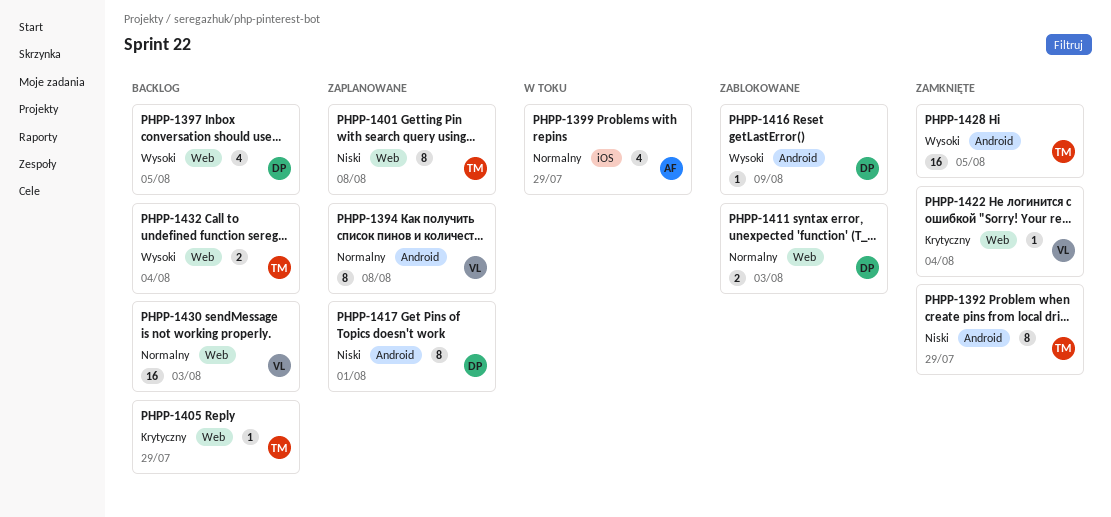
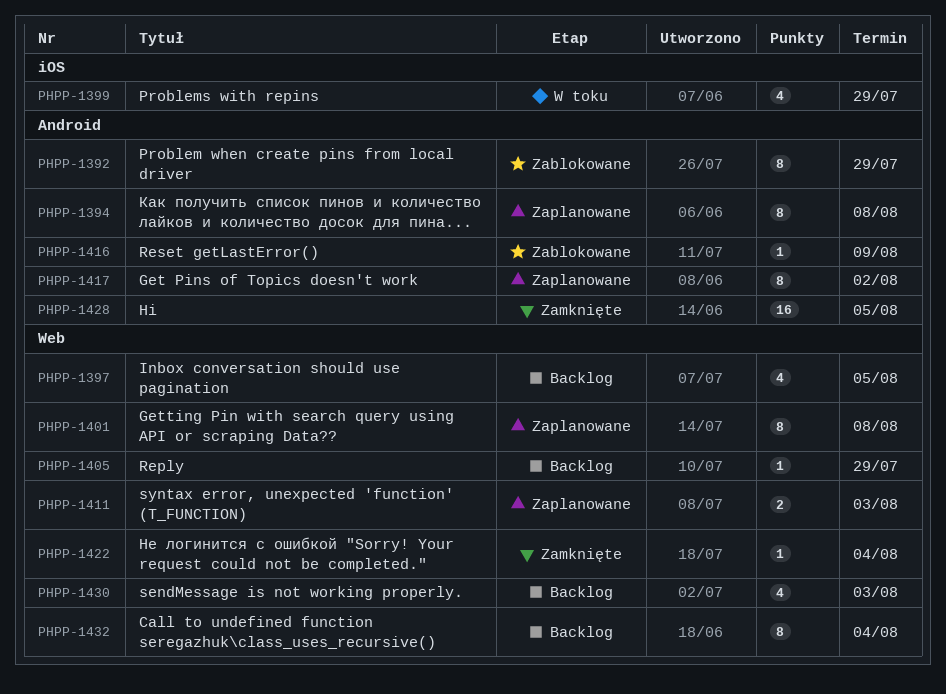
PHPP-1392, status: Zamknięte -> Zablokowane
PHPP-1411, status: Zablokowane -> Zaplanowane
PHPP-1417, due: Aug 1 -> Aug 2
PHPP-1430, estimate: 16 -> 4
PHPP-1432, estimate: 2 -> 8

